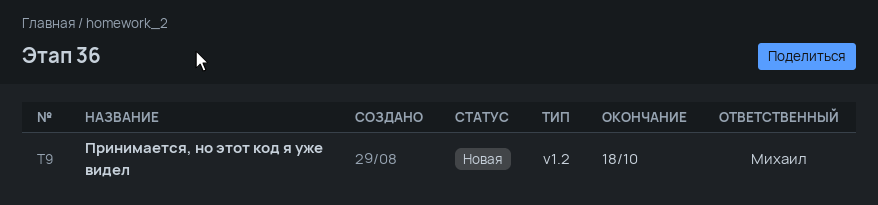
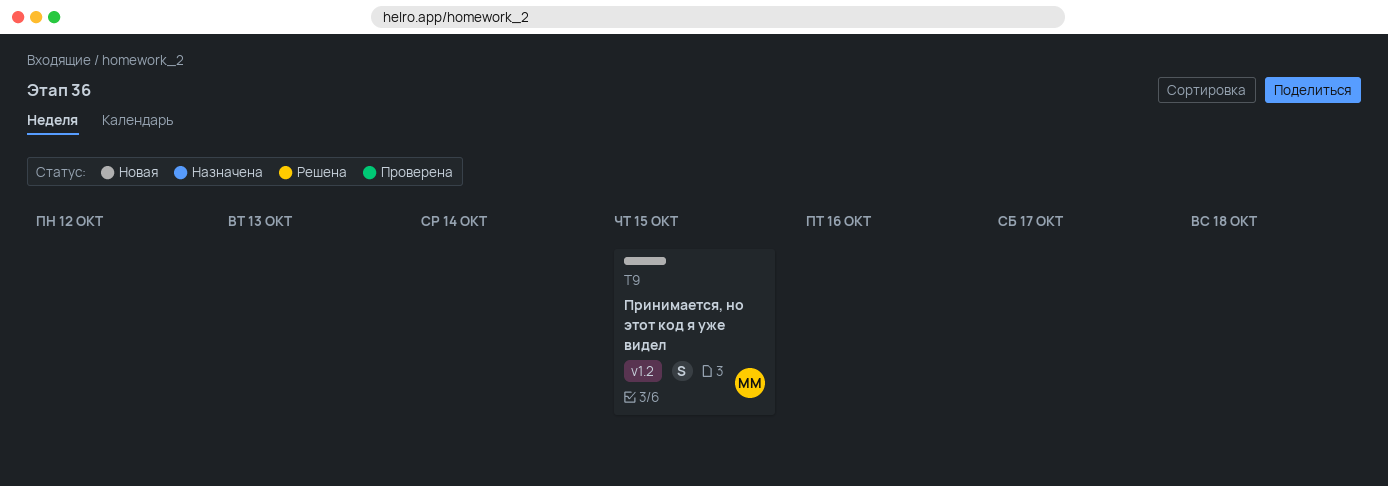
T9, due: Oct 18 -> Oct 15

